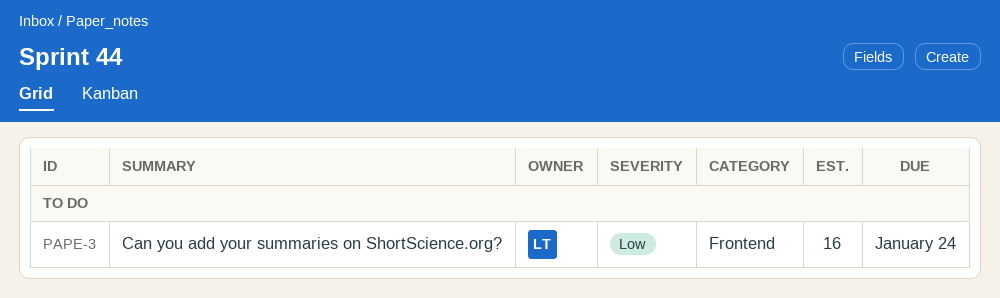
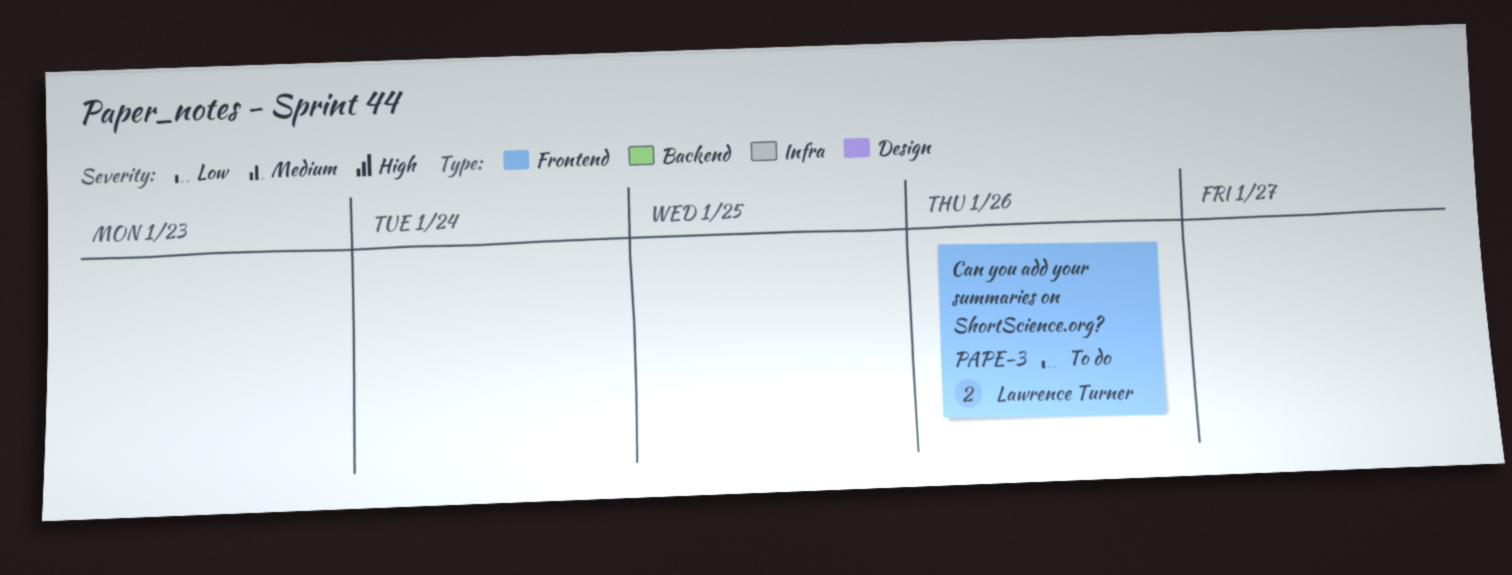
PAPE-3, estimate: 16 -> 2
PAPE-3, due: Jan 24 -> Jan 26

